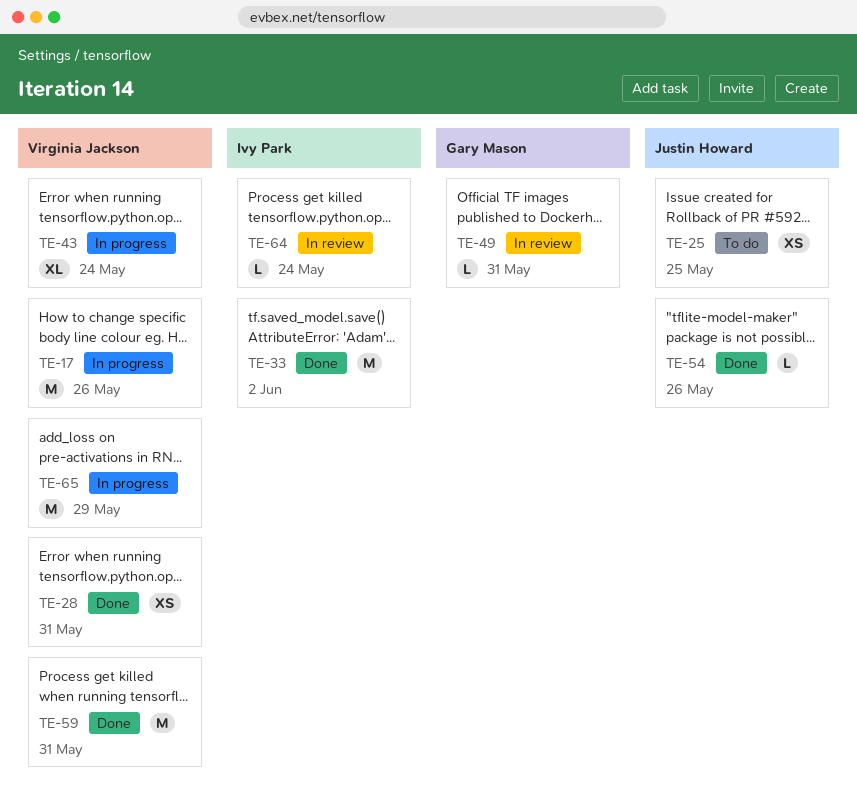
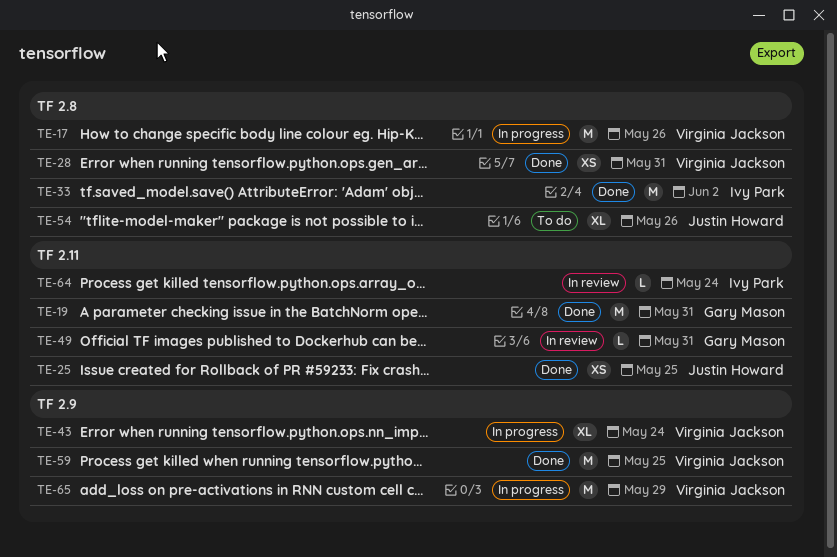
TE-19: none -> present
TE-25, status: To do -> Done
TE-54, status: Done -> To do
TE-54, estimate: L -> XL
TE-59, due: May 31 -> May 25

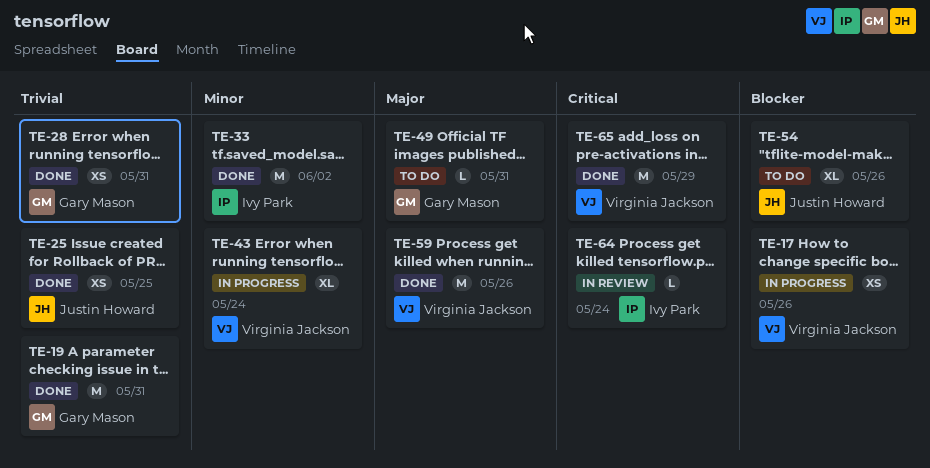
TE-17, estimate: M -> XS
TE-28, owner: Virginia Jackson -> Gary Mason
TE-49, status: In review -> To do
TE-59, due: May 25 -> May 26
TE-65, status: In progress -> Done

